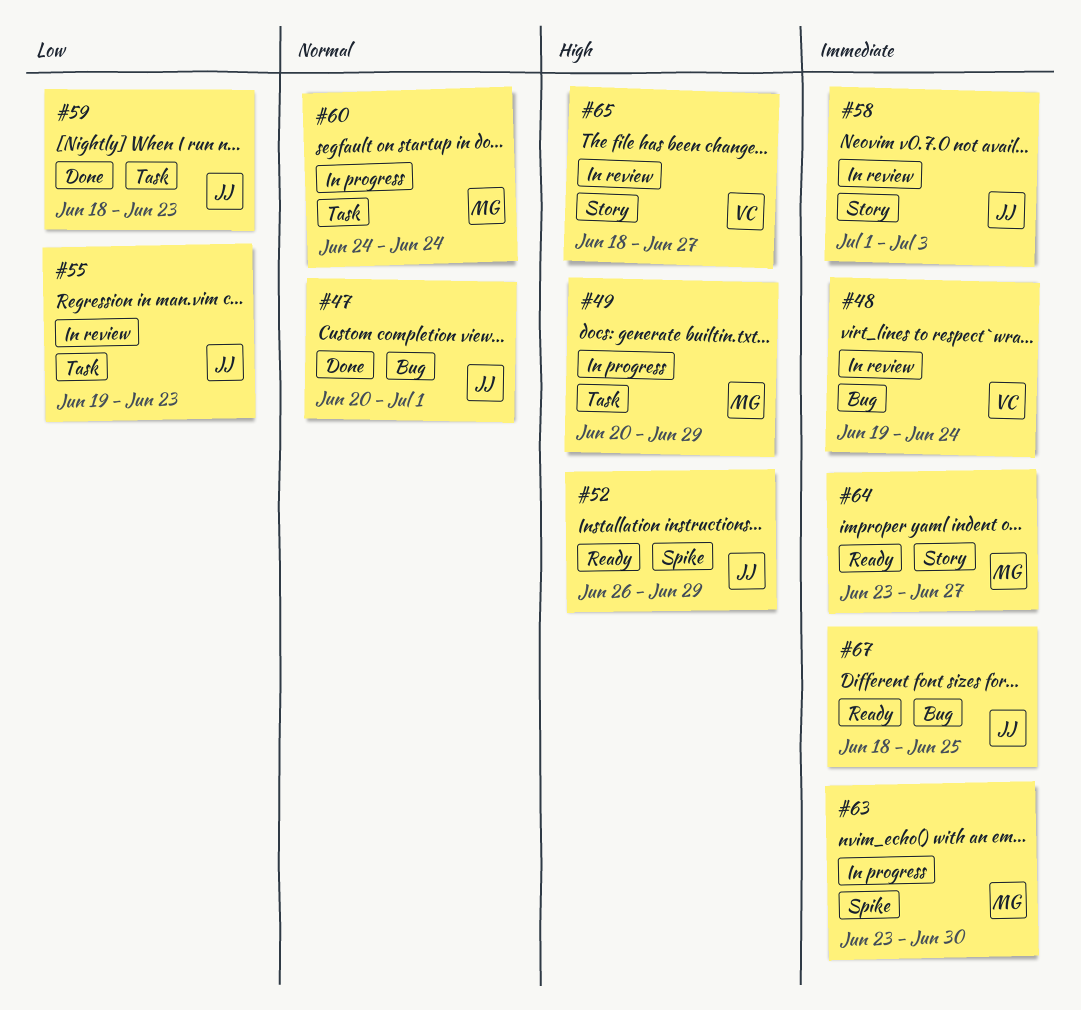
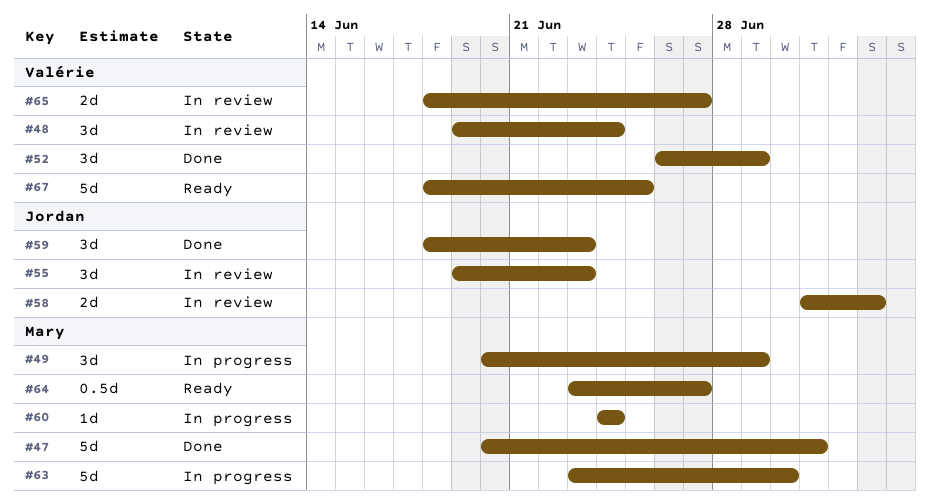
#47, owner: Jordan -> Mary
#52, status: Ready -> Done
#52, owner: Jordan -> Valérie
#67, owner: Jordan -> Valérie

